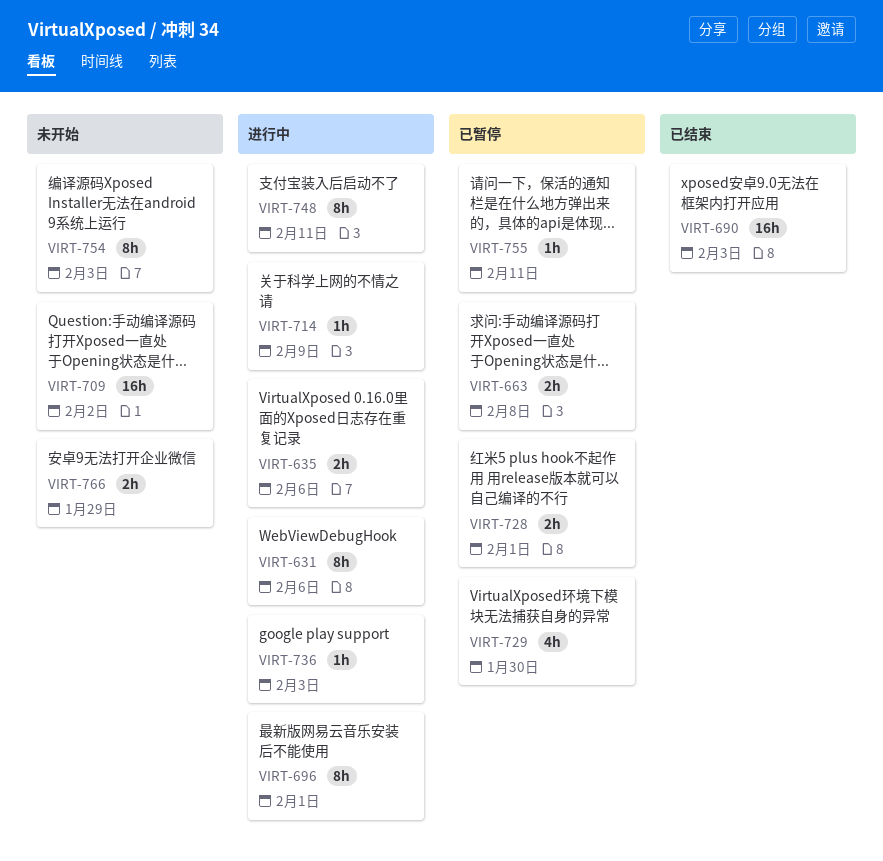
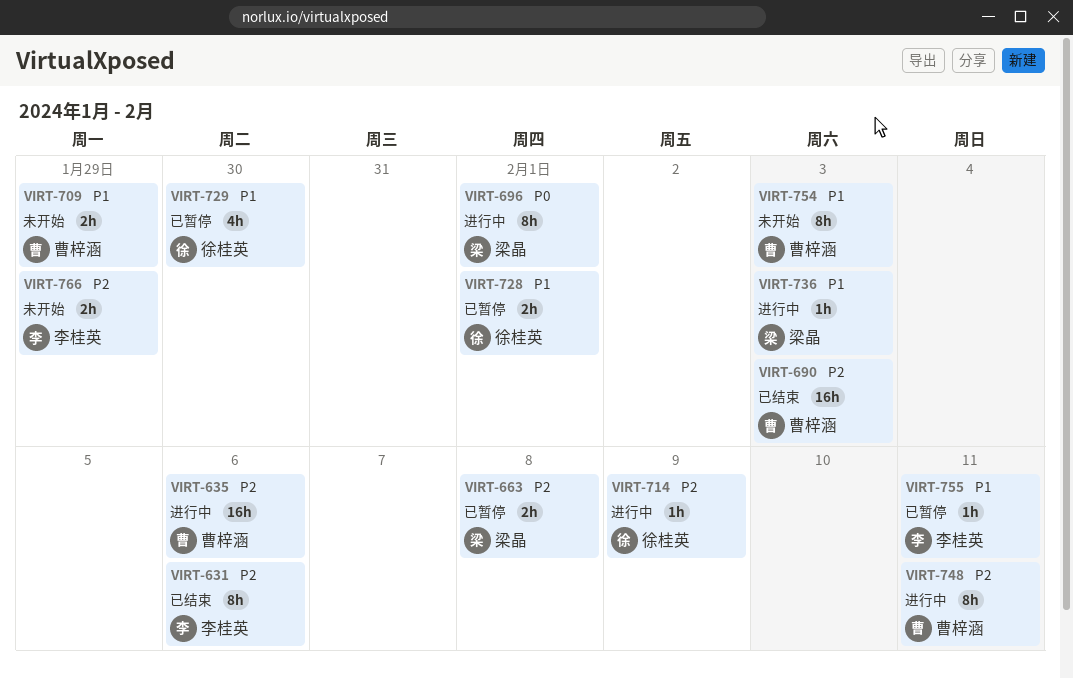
VIRT-631, status: 进行中 -> 已结束
VIRT-635, estimate: 2h -> 16h
VIRT-709, estimate: 16h -> 2h
VIRT-709, due: Feb 2 -> Jan 29

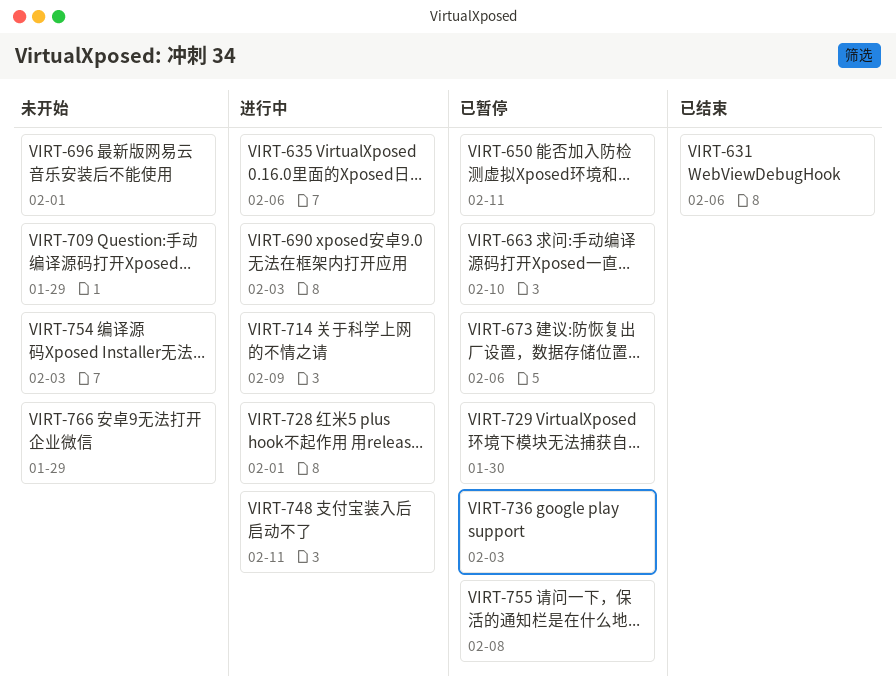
VIRT-650: none -> present
VIRT-663, due: Feb 8 -> Feb 10
VIRT-673: none -> present
VIRT-690, status: 已结束 -> 进行中
VIRT-696, status: 进行中 -> 未开始
VIRT-728, status: 已暂停 -> 进行中
VIRT-736, status: 进行中 -> 已暂停
VIRT-755, due: Feb 11 -> Feb 8

